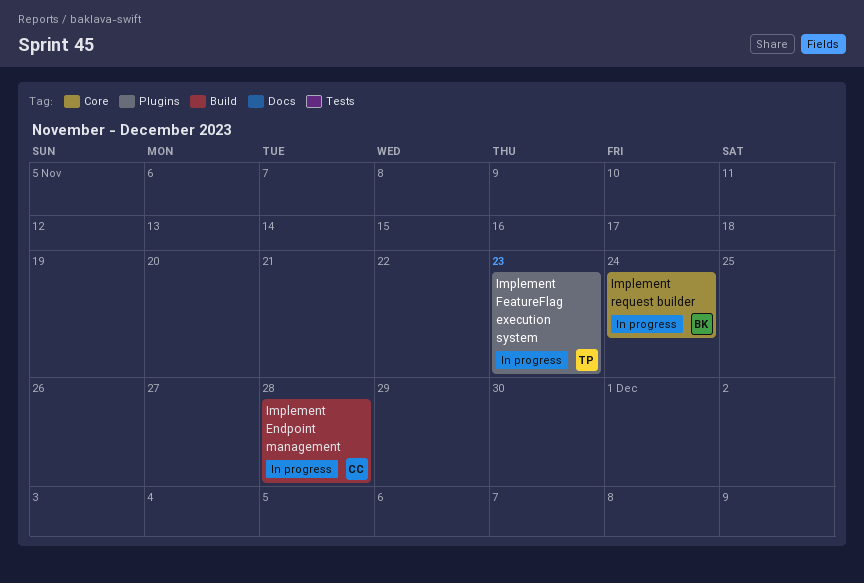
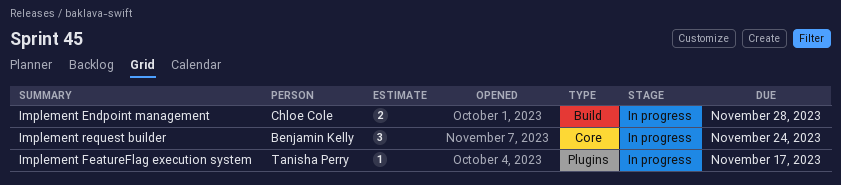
Implement FeatureFlag execution system, due: Nov 23 -> Nov 17

